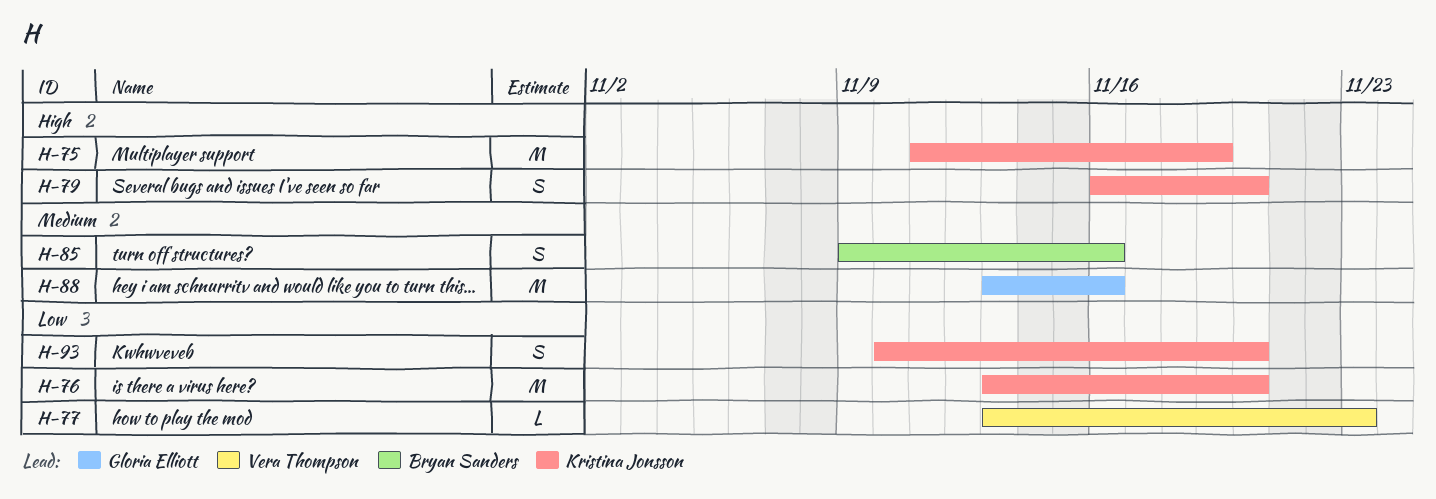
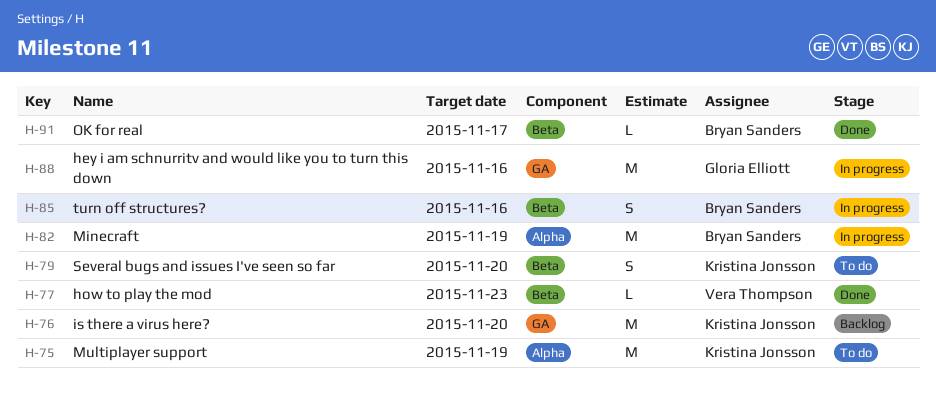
H-82: none -> present
H-91: none -> present
H-93: present -> none

